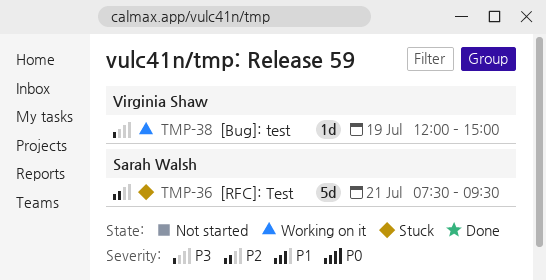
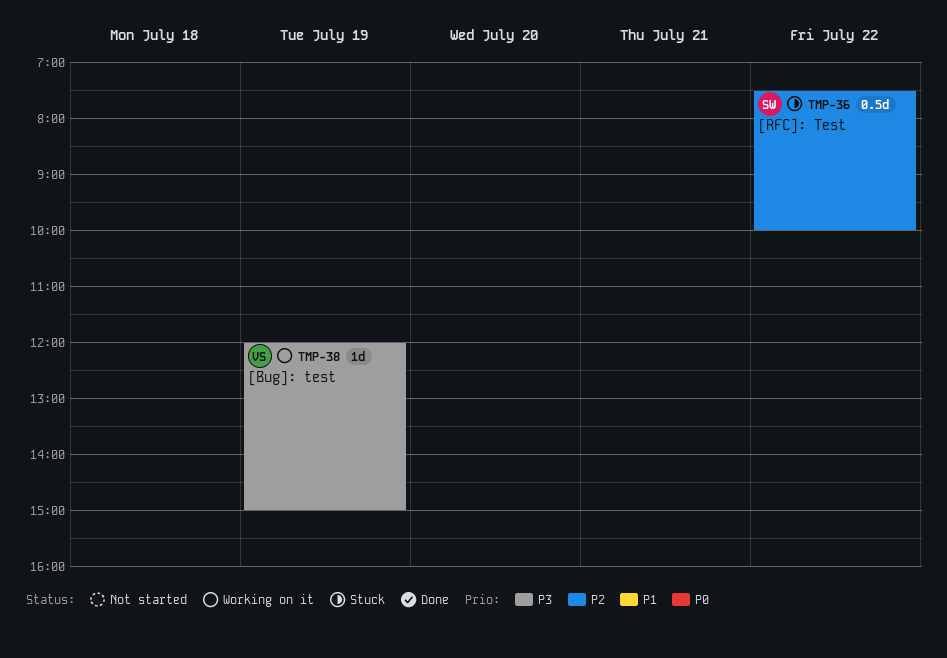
TMP-36, estimate: 5d -> 0.5d
TMP-36, day: Jul 21 -> Jul 22
TMP-36, ends: 09:30 -> 10:00

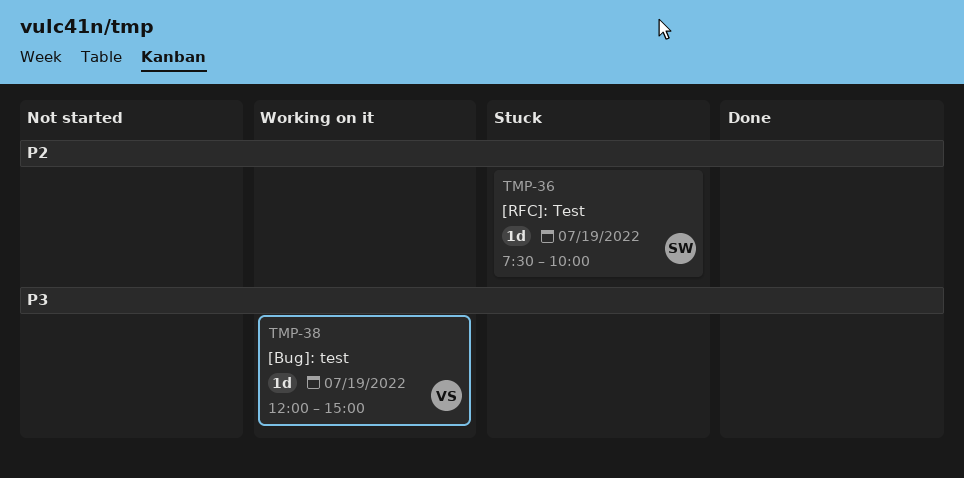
TMP-36, estimate: 0.5d -> 1d
TMP-36, day: Jul 22 -> Jul 19

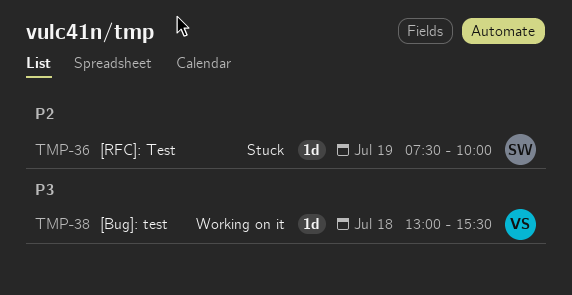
TMP-38, day: Jul 19 -> Jul 18
TMP-38, begins: 12:00 -> 13:00
TMP-38, ends: 15:00 -> 15:30

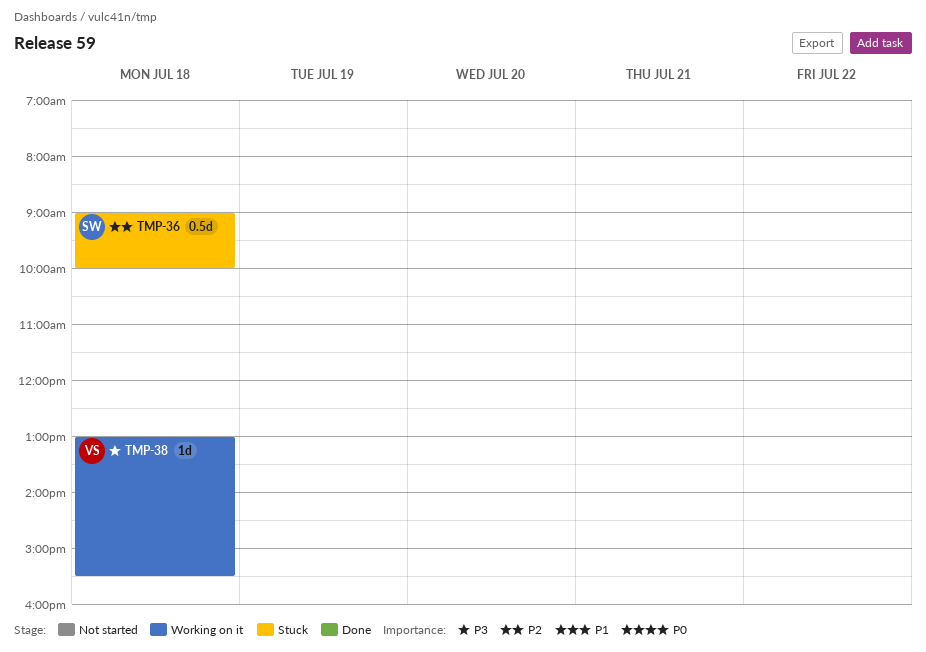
TMP-36, estimate: 1d -> 0.5d
TMP-36, day: Jul 19 -> Jul 18
TMP-36, begins: 07:30 -> 09:00

